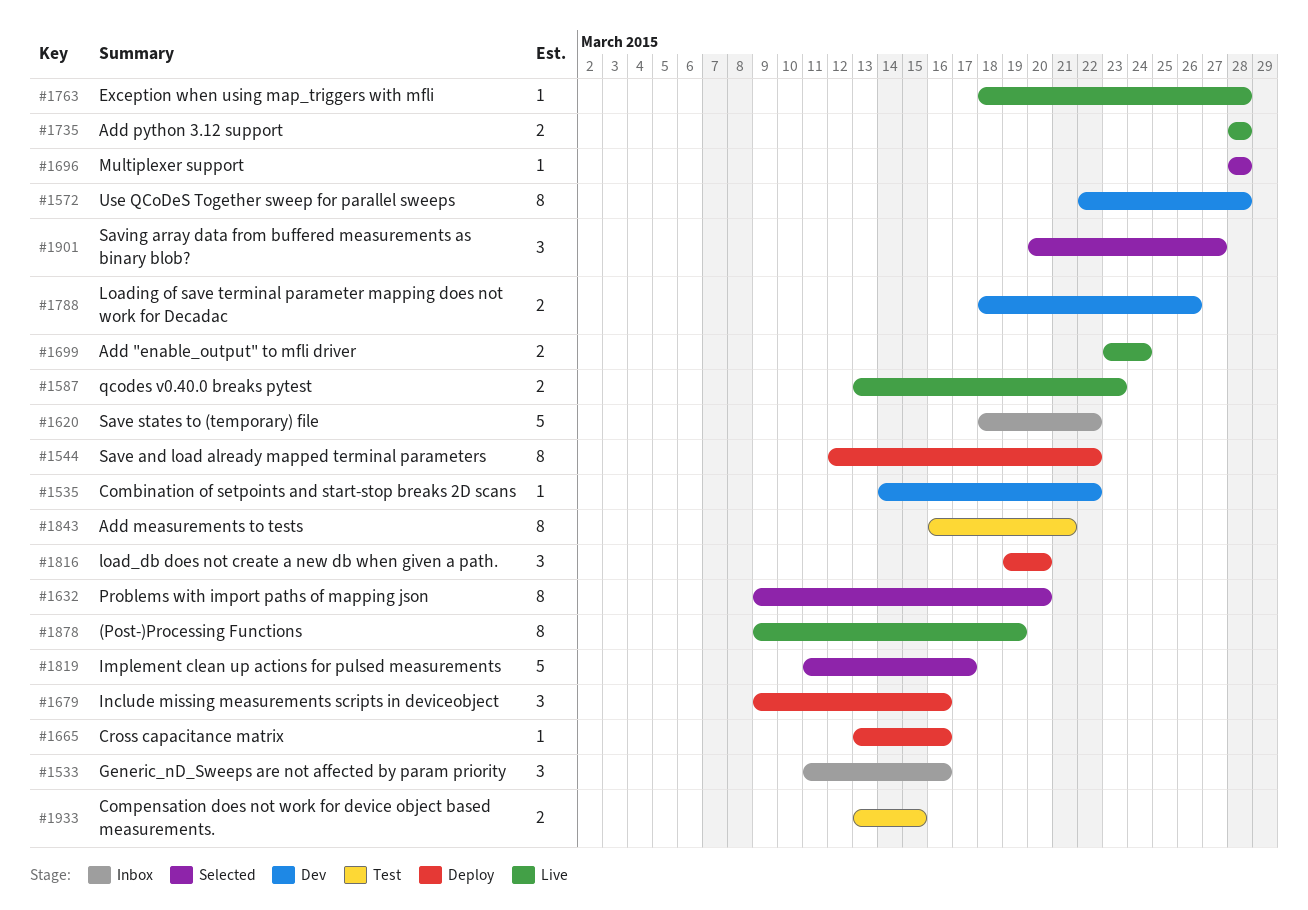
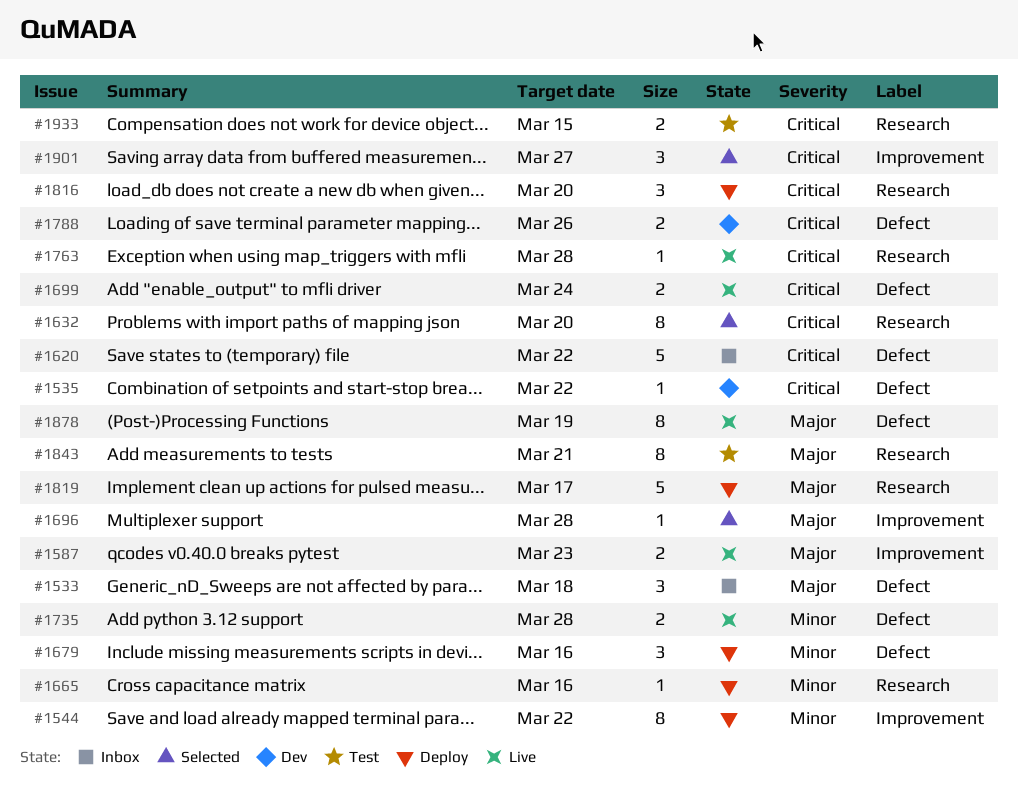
#1533, due: Mar 16 -> Mar 18
#1572: present -> none
#1819, status: Selected -> Deploy

